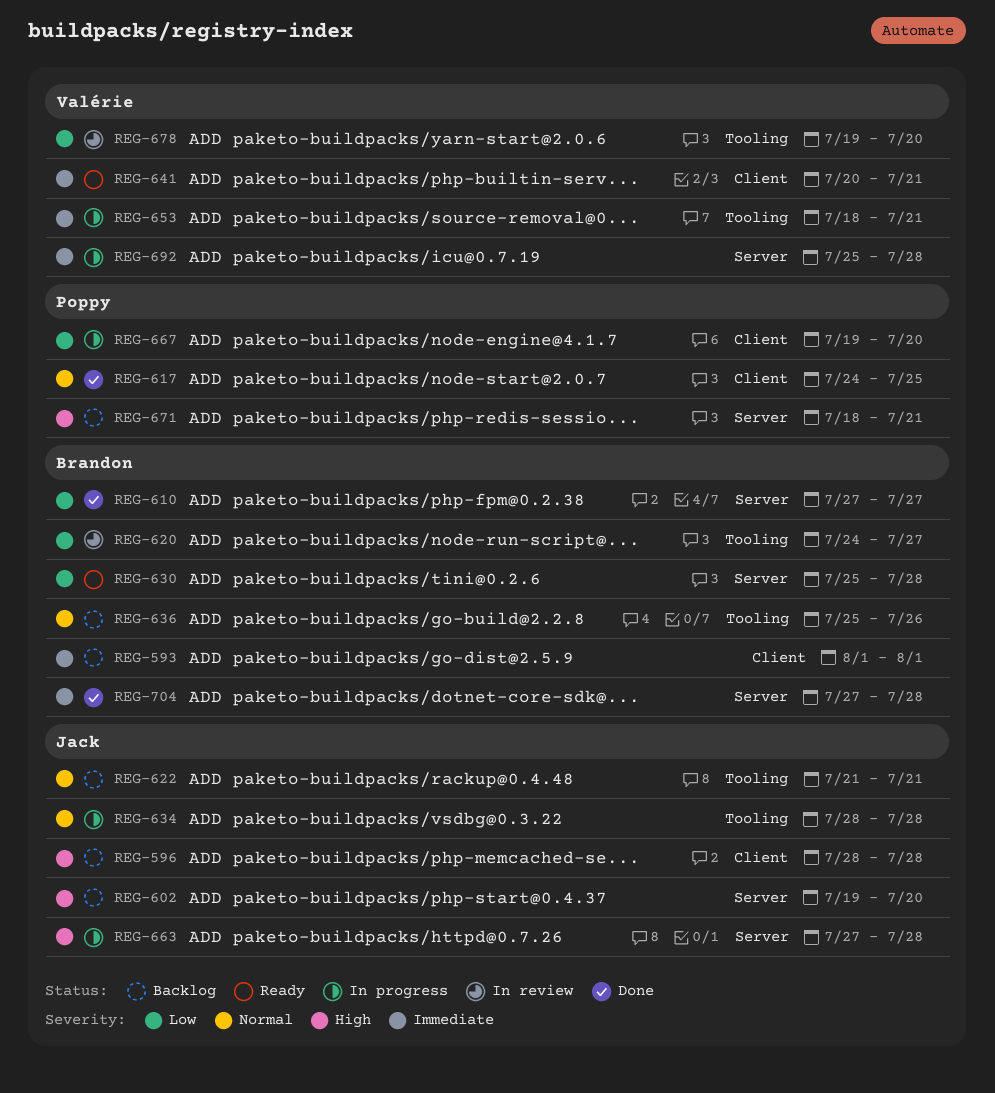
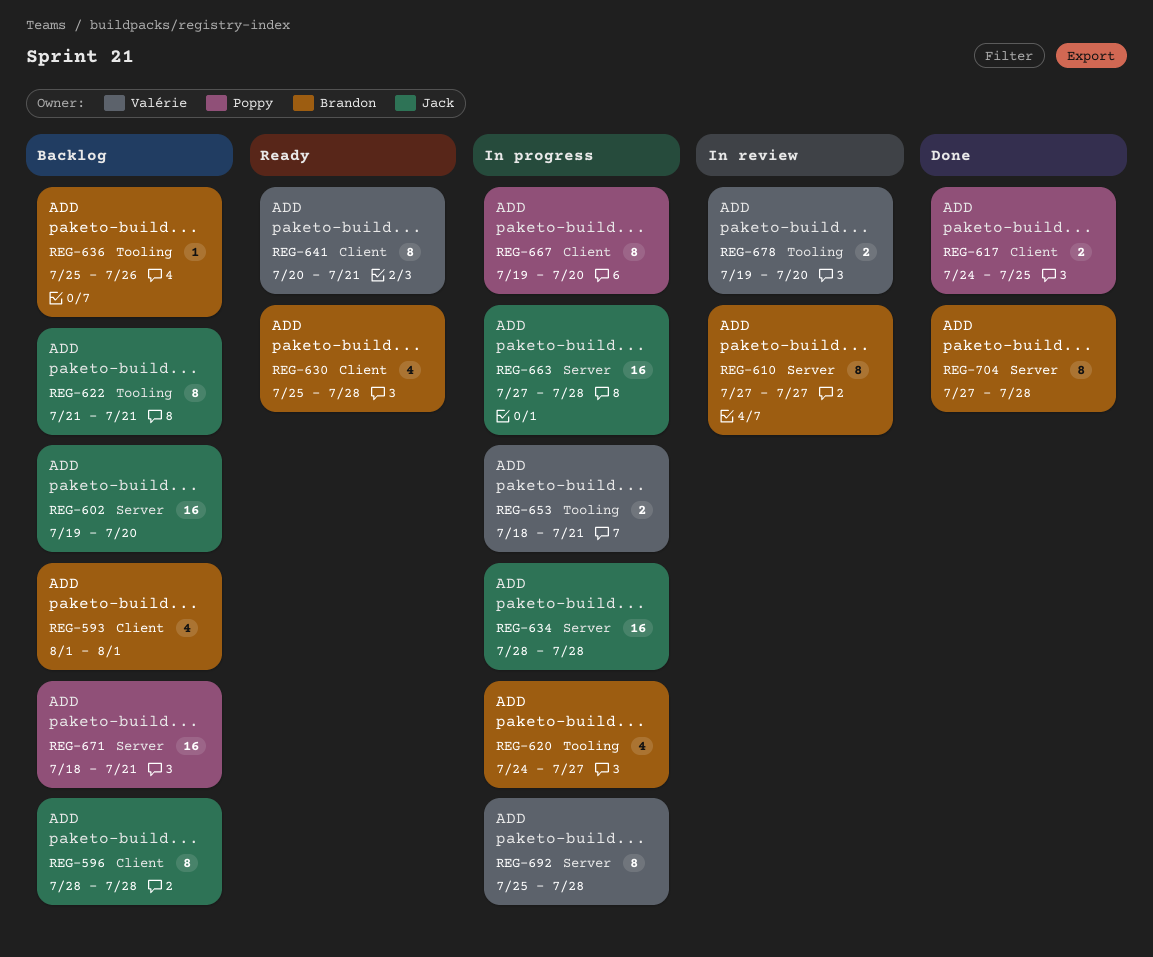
REG-610, status: Done -> In review
REG-620, status: In review -> In progress
REG-630, label: Server -> Client
REG-634, label: Tooling -> Server

